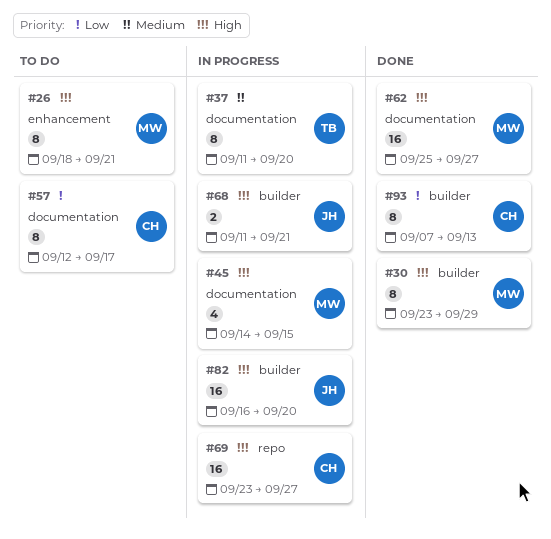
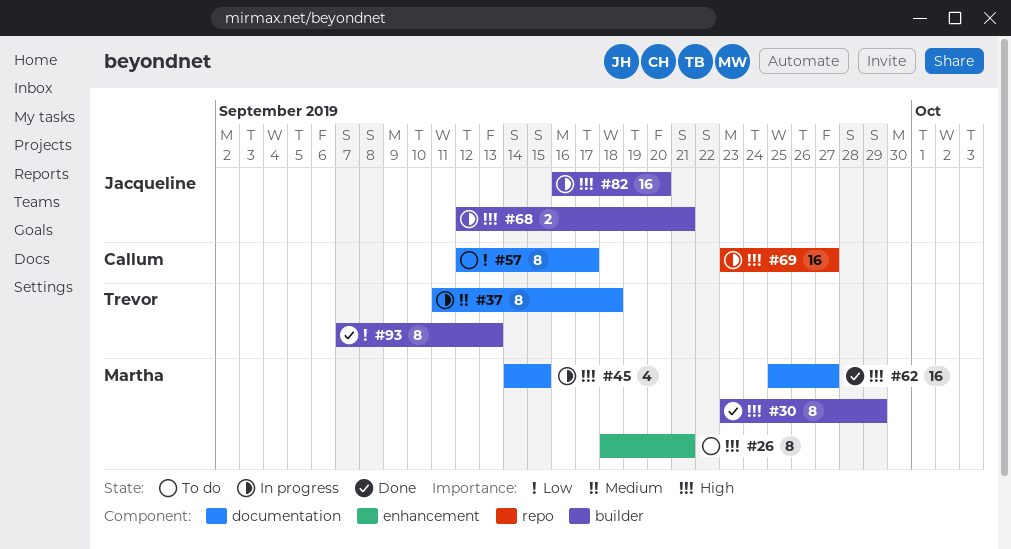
#37, due: Sep 20 -> Sep 18
#68, start: Sep 11 -> Sep 12
#93, owner: Callum -> Trevor

